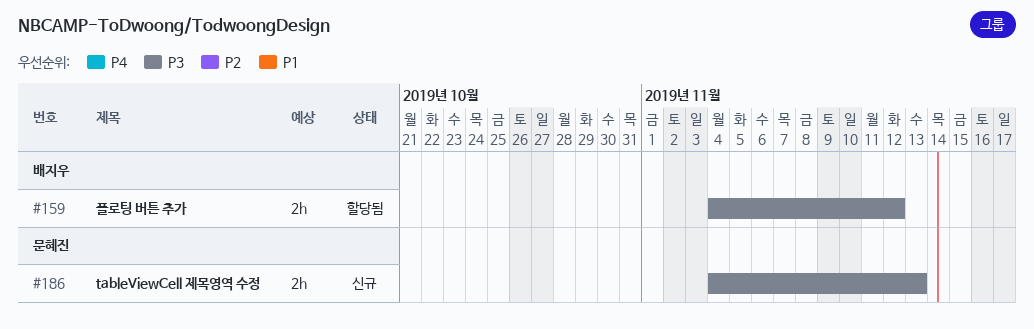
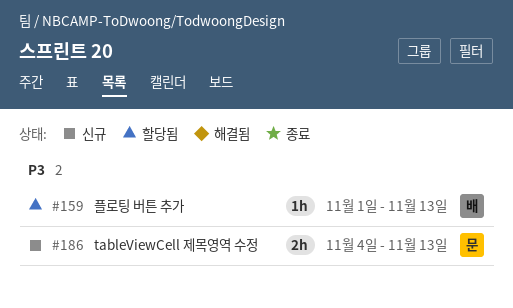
#159, estimate: 2h -> 1h
#159, start: Nov 4 -> Nov 1
#159, due: Nov 12 -> Nov 13

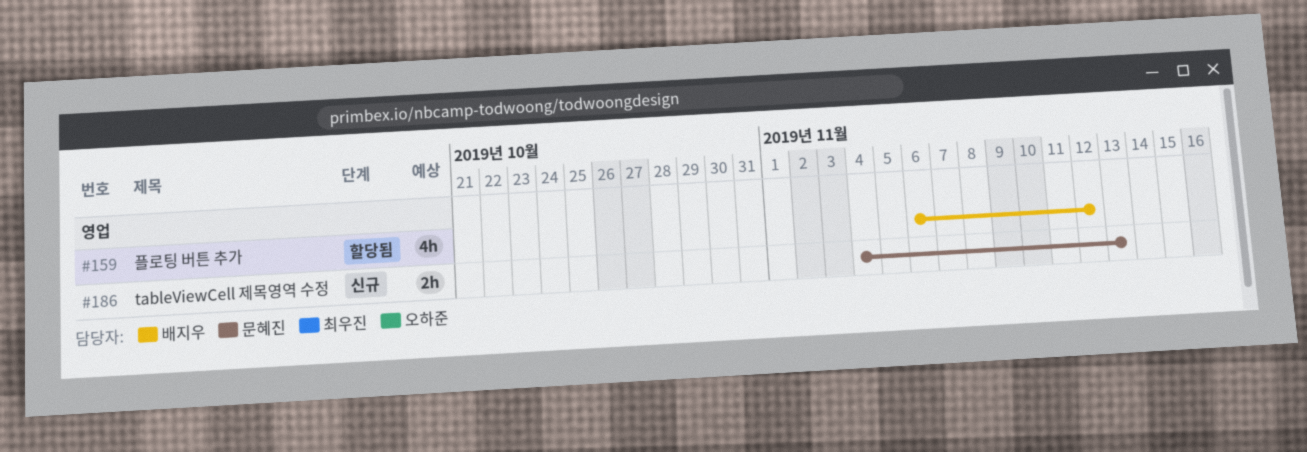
#159, estimate: 1h -> 4h
#159, start: Nov 1 -> Nov 6
#159, due: Nov 13 -> Nov 12

